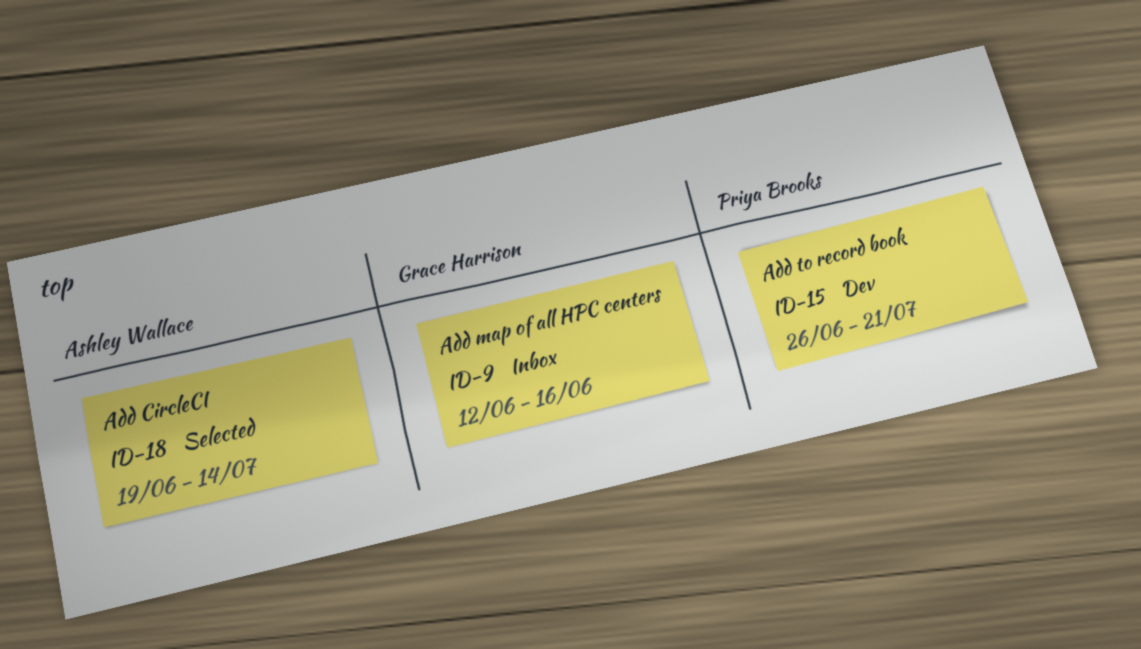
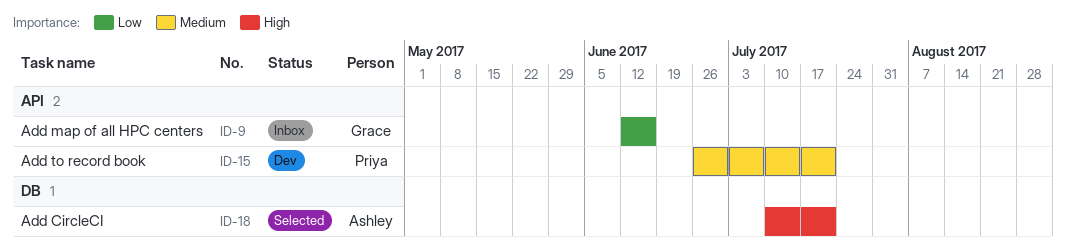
ID-18, start: Jun 19 -> Jul 10
ID-18, due: Jul 14 -> Jul 21

